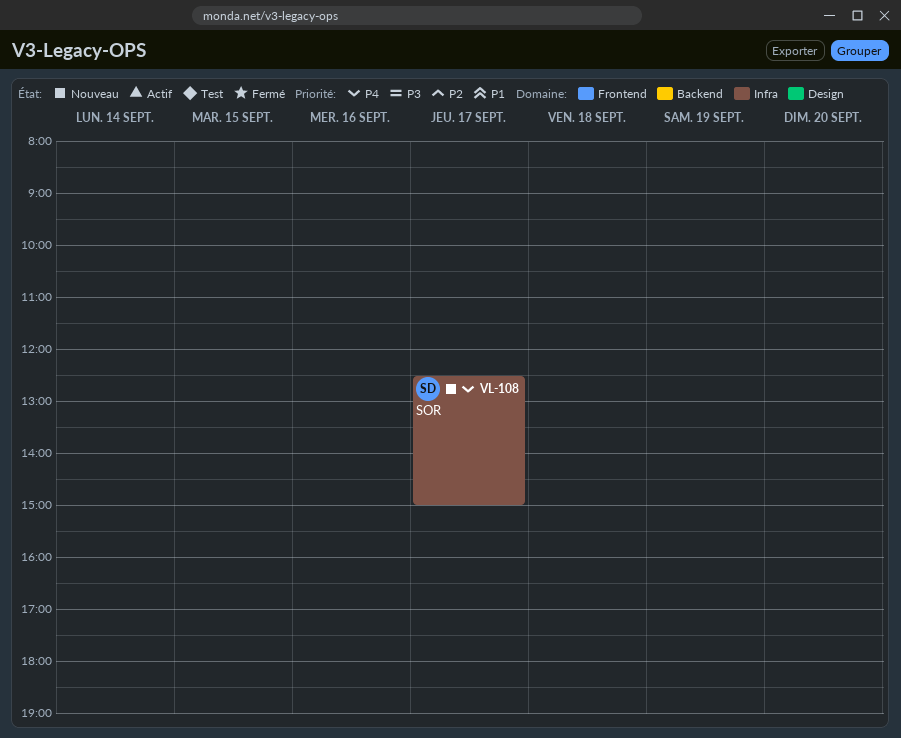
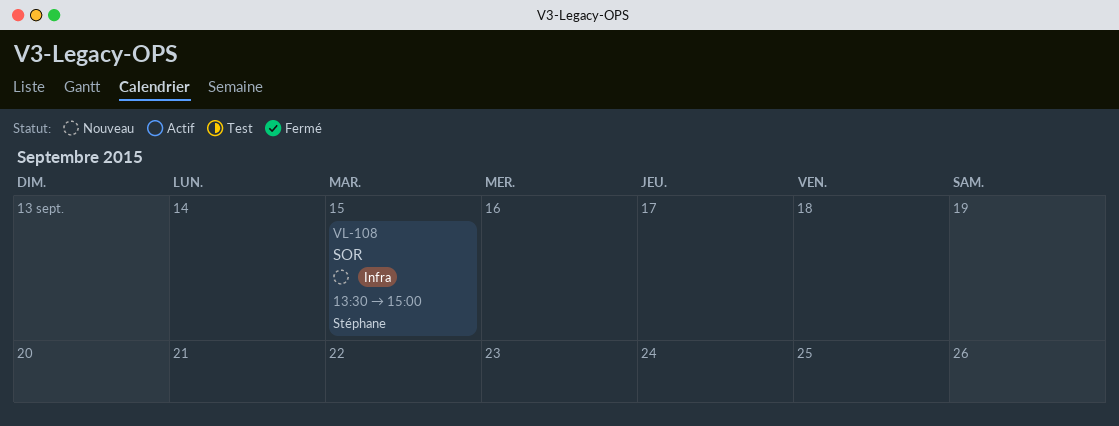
VL-108, day: Sep 17 -> Sep 15
VL-108, begins: 12:30 -> 13:30

